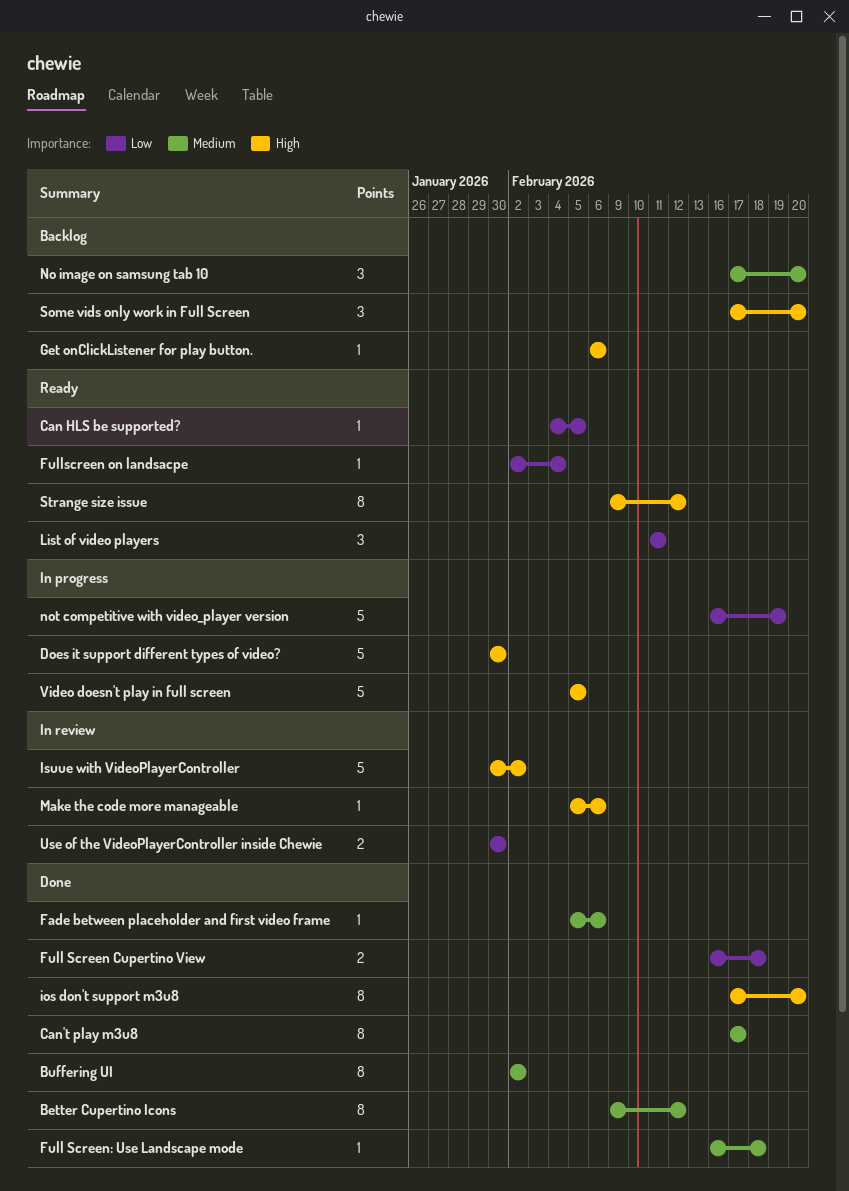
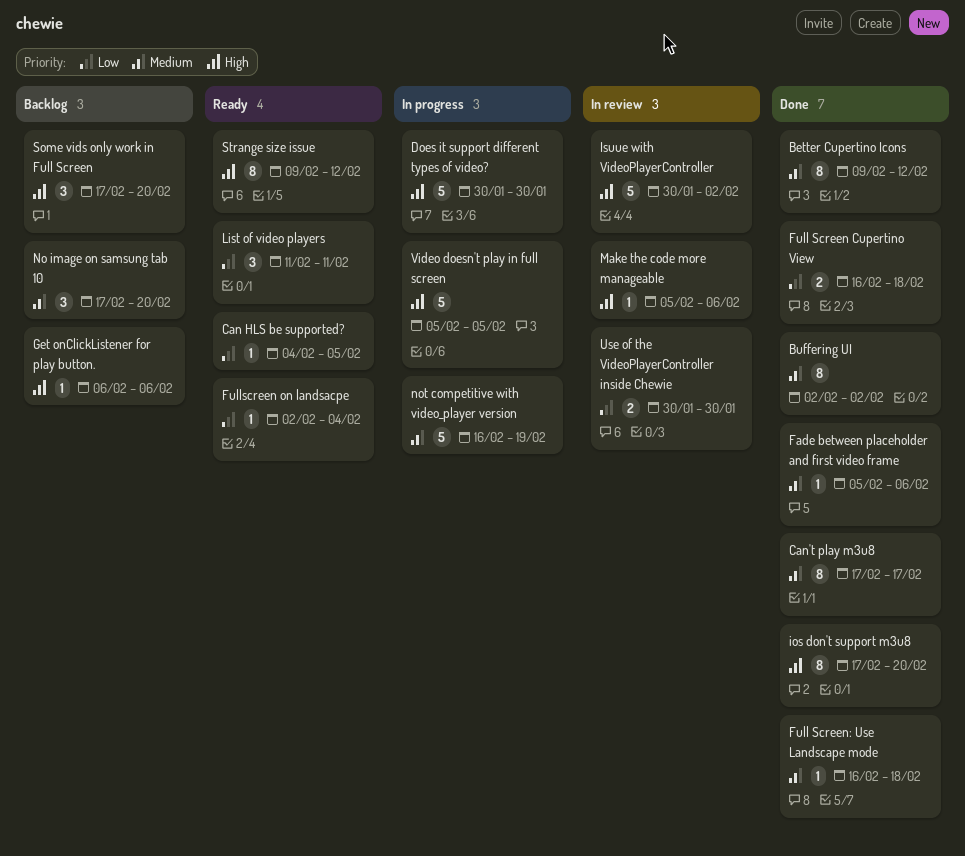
not competitive with video_player version, priority: Low -> Medium

